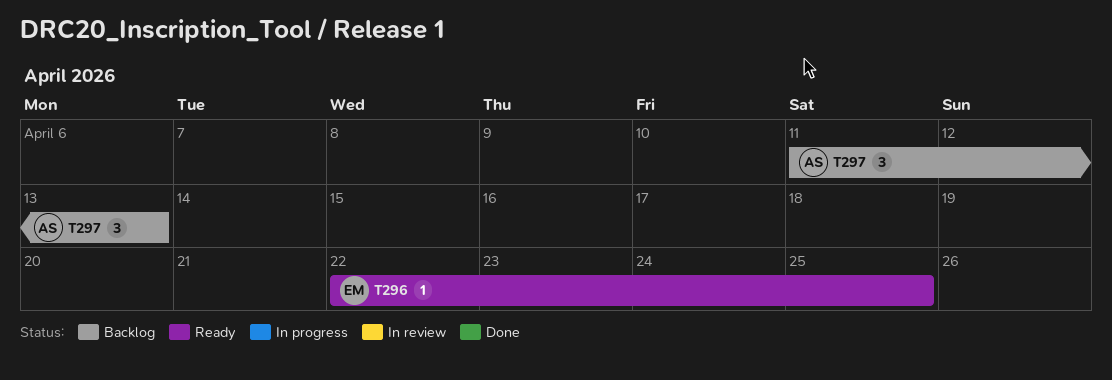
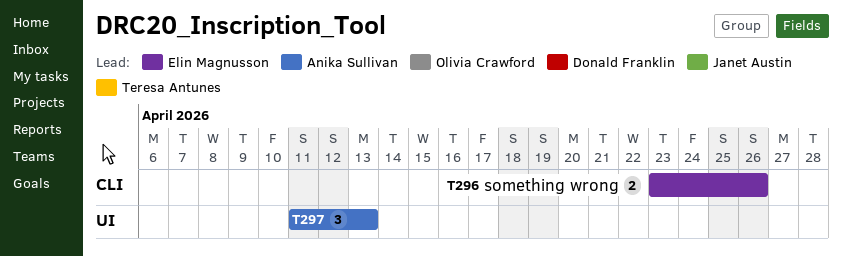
T296, estimate: 1 -> 2
T296, start: Apr 22 -> Apr 23
T296, due: Apr 25 -> Apr 26

